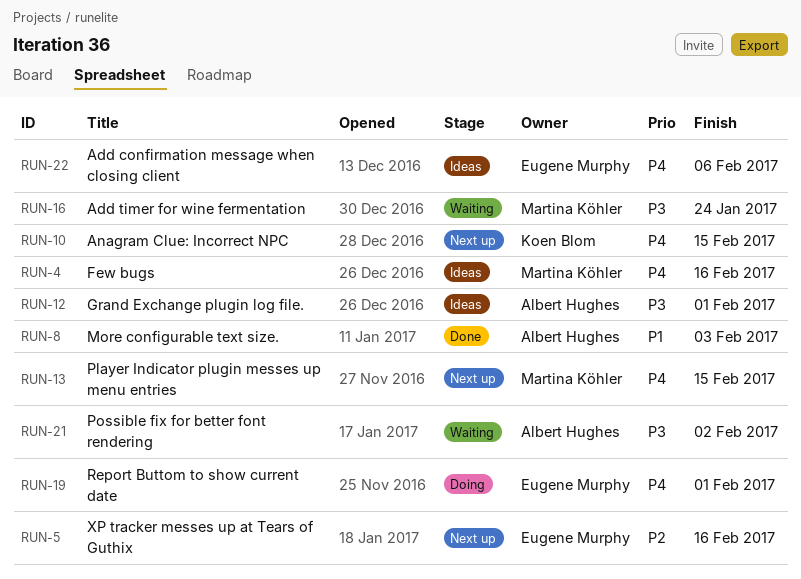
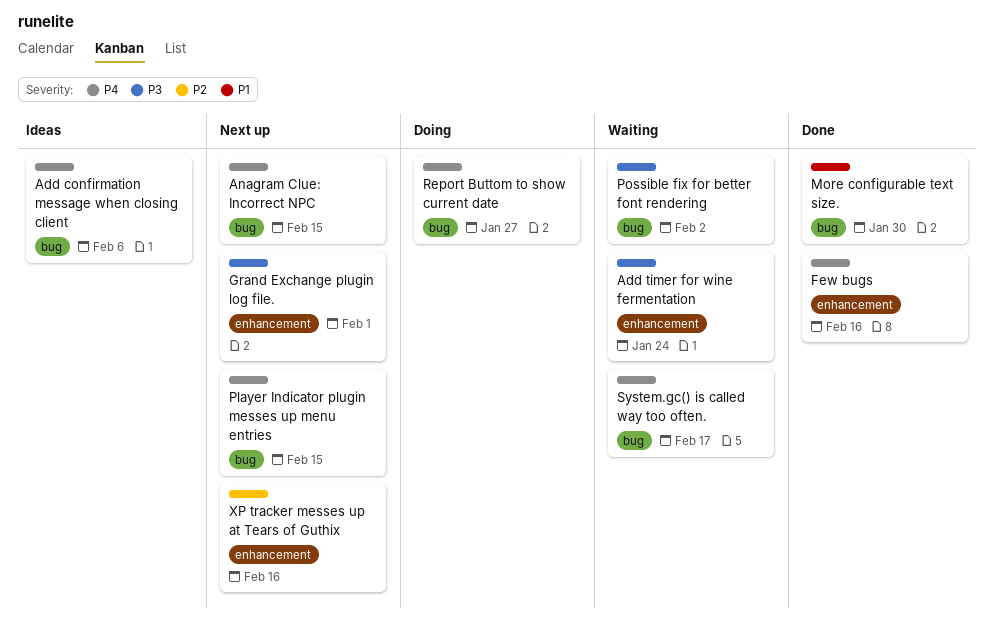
Few bugs, status: Ideas -> Done
Grand Exchange plugin log file., status: Ideas -> Next up
More configurable text size., due: Feb 3 -> Jan 30
Report Buttom to show current date, due: Feb 1 -> Jan 27
System.gc() is called way too often.: none -> present

